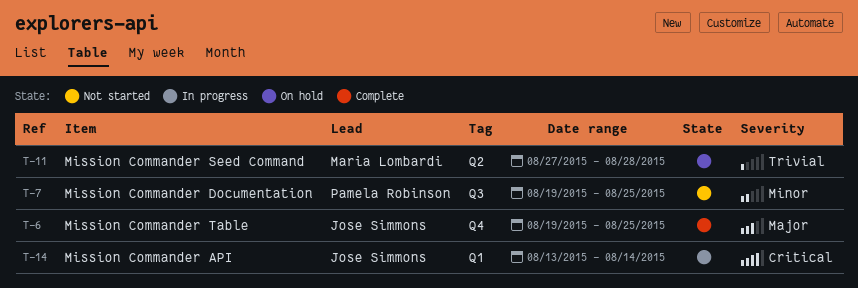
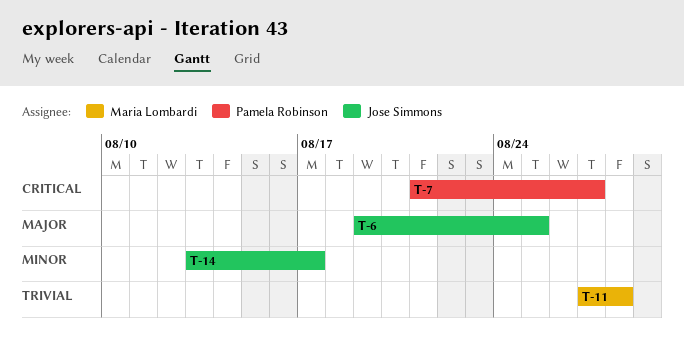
T-7, priority: Minor -> Critical
T-7, start: Aug 19 -> Aug 21
T-7, due: Aug 25 -> Aug 27
T-14, priority: Critical -> Minor
T-14, due: Aug 14 -> Aug 17

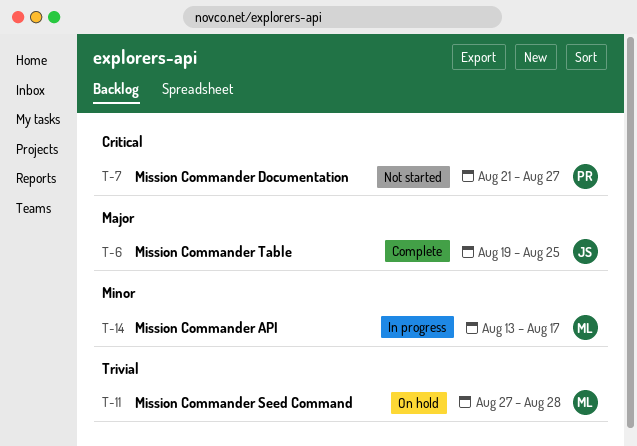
T-14, owner: Jose Simmons -> Maria Lombardi

